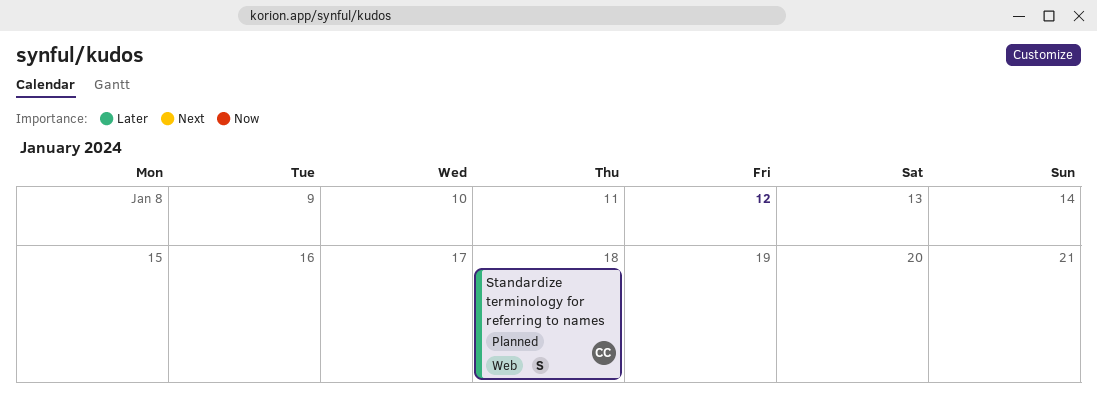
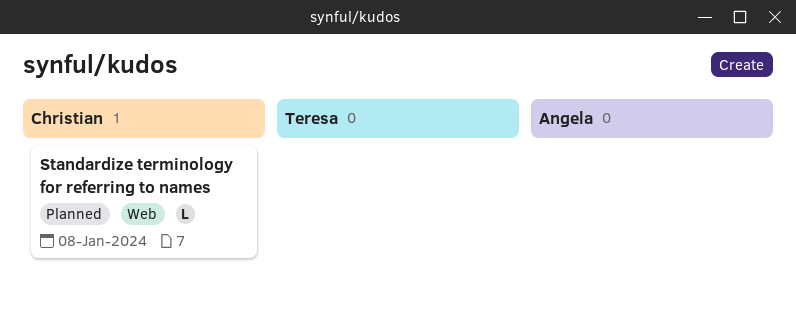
Standardize terminology for referring to names, estimate: S -> L
Standardize terminology for referring to names, due: Jan 18 -> Jan 8

